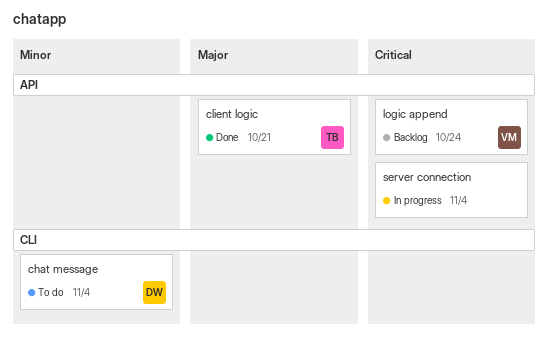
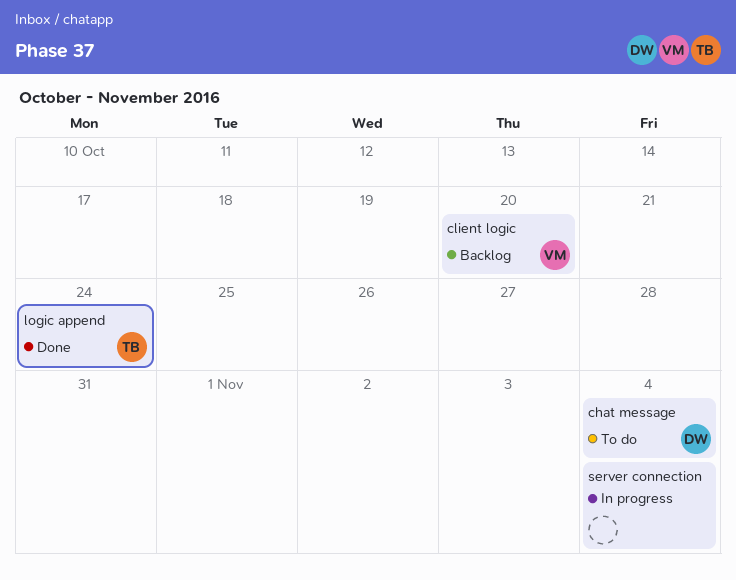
client logic, status: Done -> Backlog
client logic, owner: TB -> VM
client logic, due: Oct 21 -> Oct 20
logic append, status: Backlog -> Done
logic append, owner: VM -> TB

